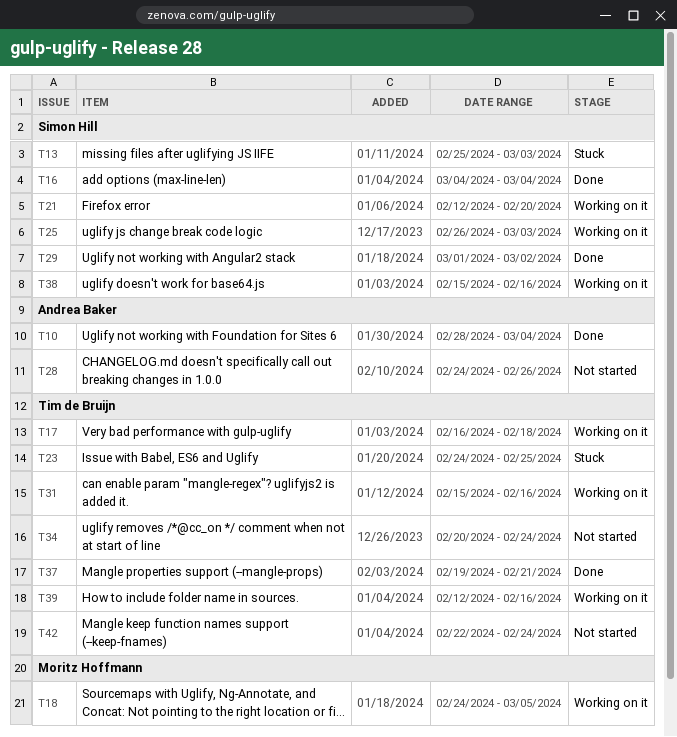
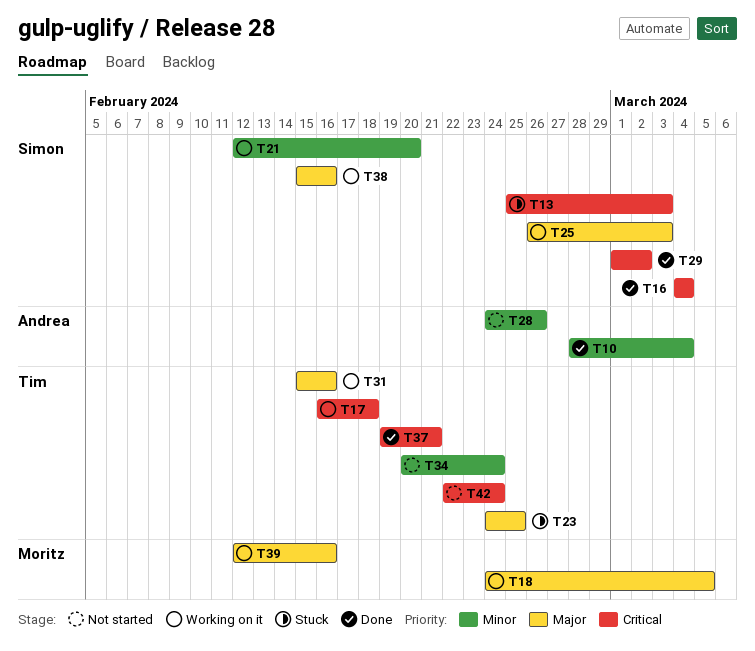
T39, owner: Tim de Bruijn -> Moritz Hoffmann

